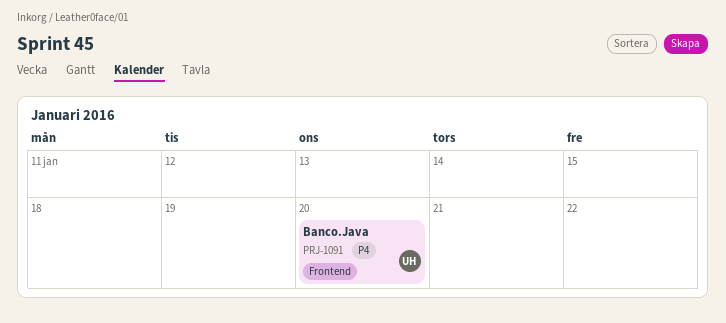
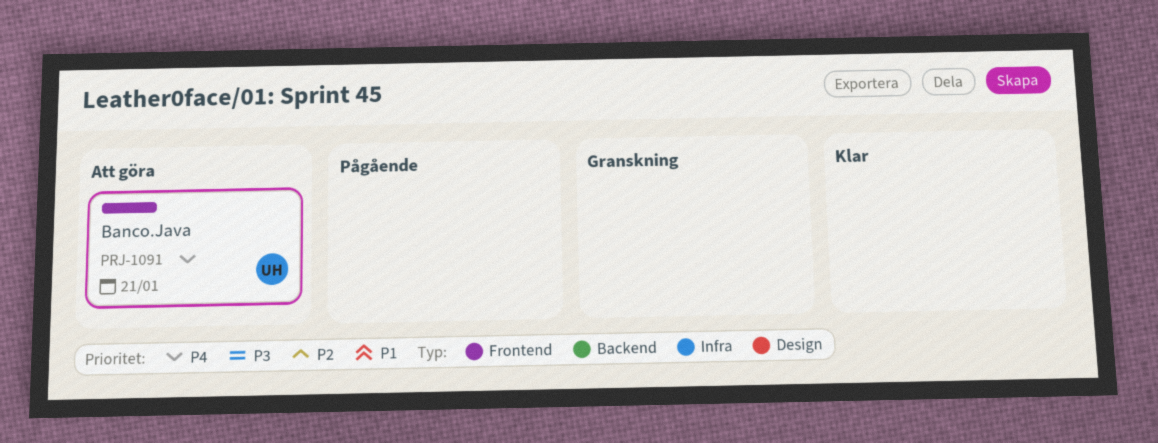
PRJ-1091, due: Jan 20 -> Jan 21

